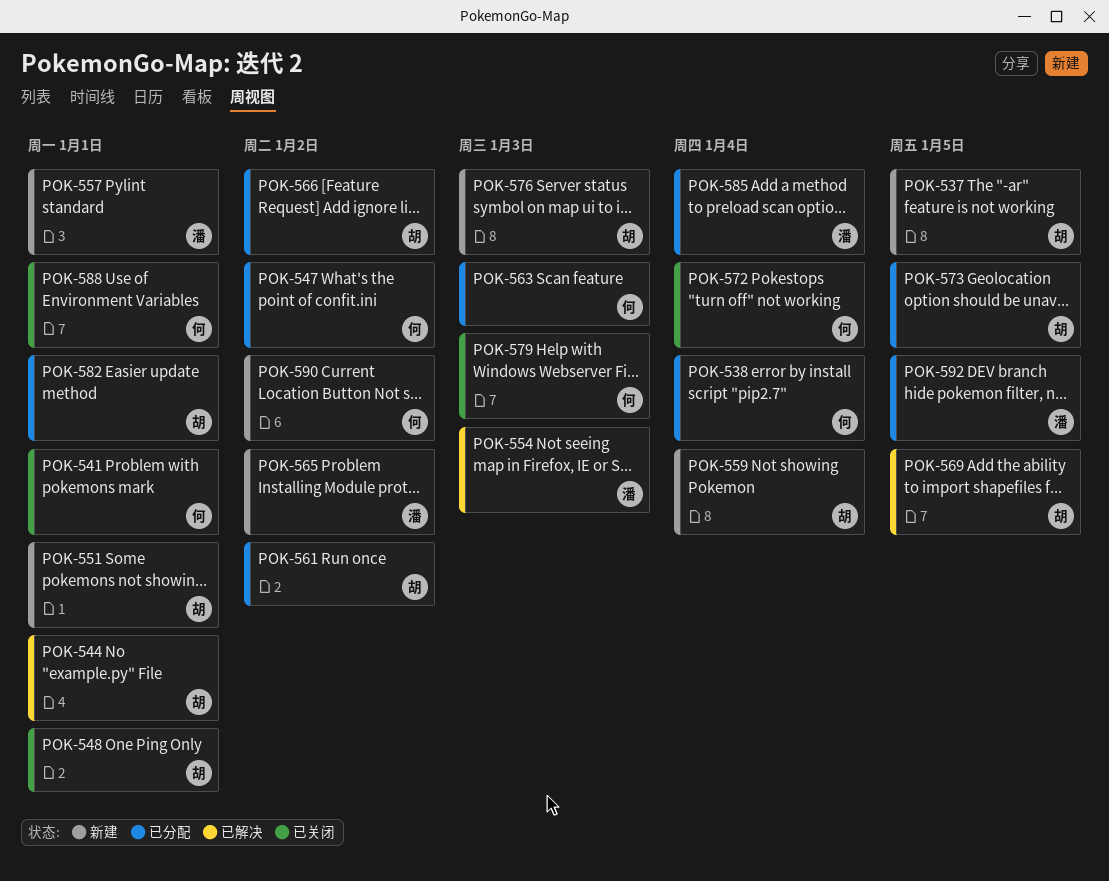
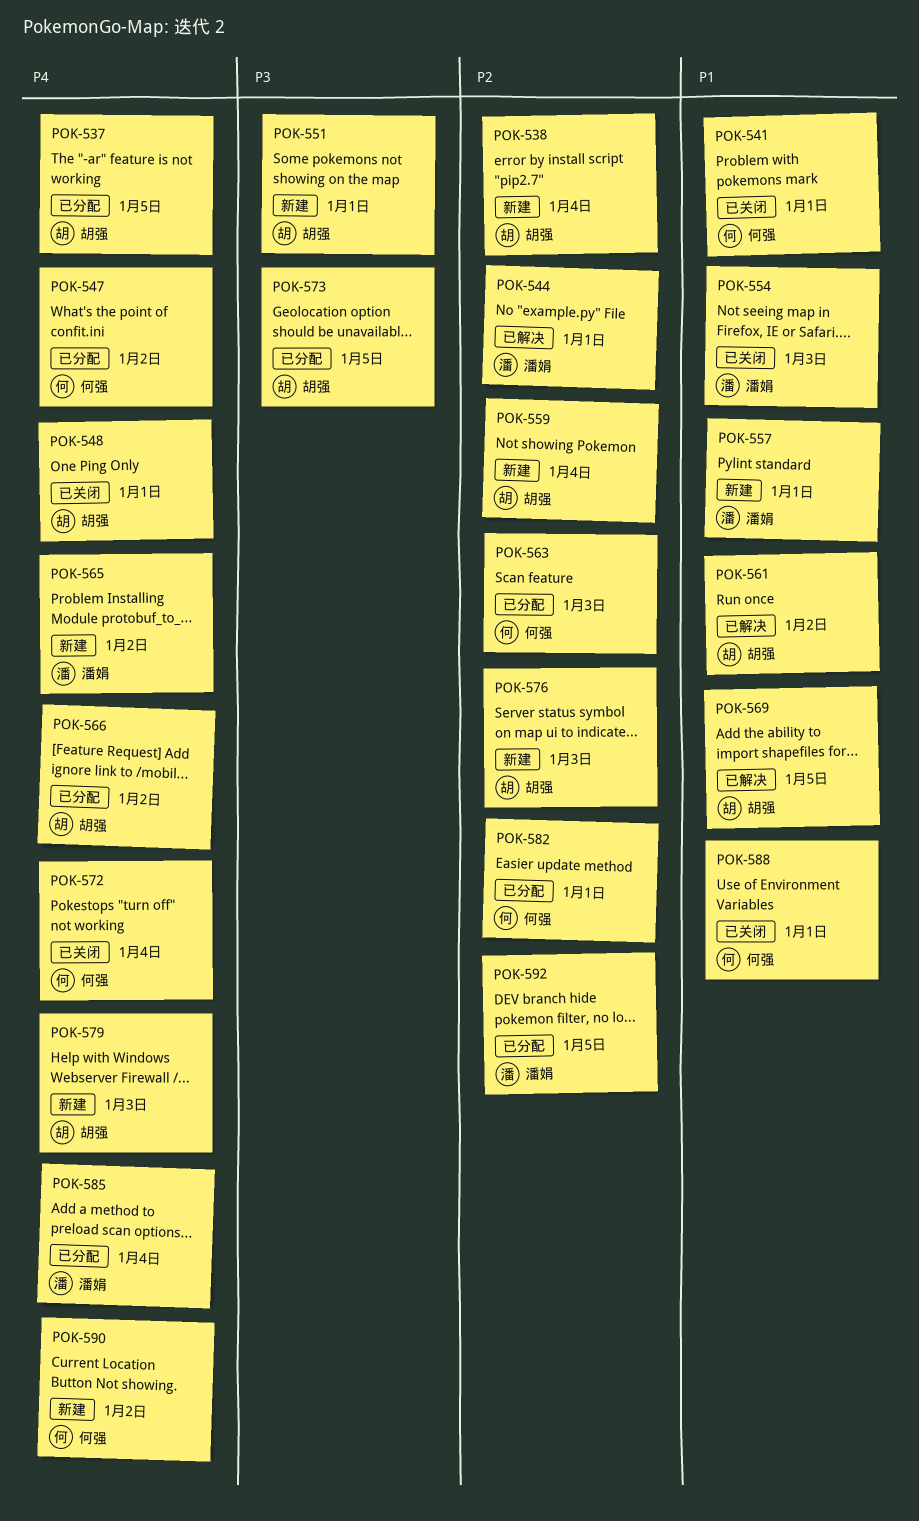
POK-537, status: 新建 -> 已分配
POK-538, status: 已分配 -> 新建
POK-538, owner: 何强 -> 胡强
POK-544, owner: 胡强 -> 潘娟
POK-554, status: 已解决 -> 已关闭
POK-561, status: 已分配 -> 已解决
POK-579, status: 已关闭 -> 新建
POK-579, owner: 何强 -> 胡强
POK-582, owner: 胡强 -> 何强

